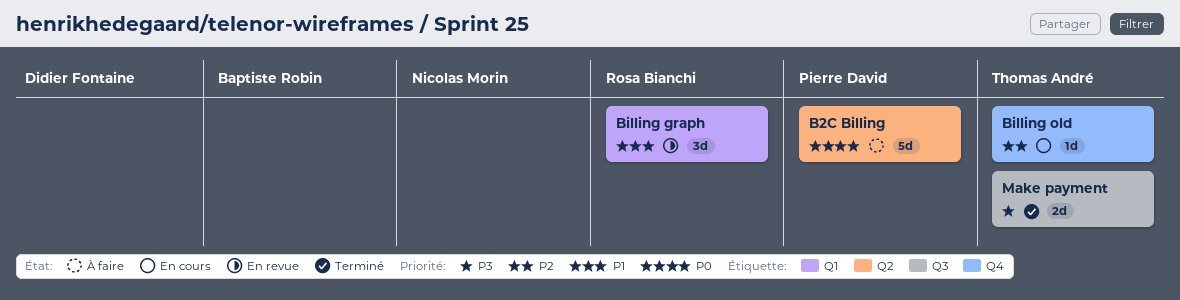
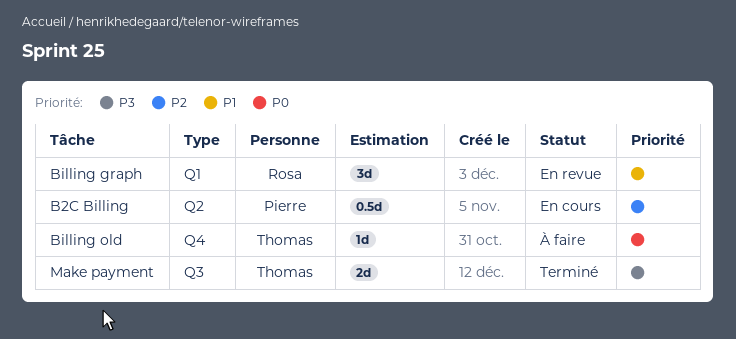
B2C Billing, status: À faire -> En cours
B2C Billing, priority: P0 -> P2
B2C Billing, estimate: 5d -> 0.5d
Billing old, status: En cours -> À faire
Billing old, priority: P2 -> P0

